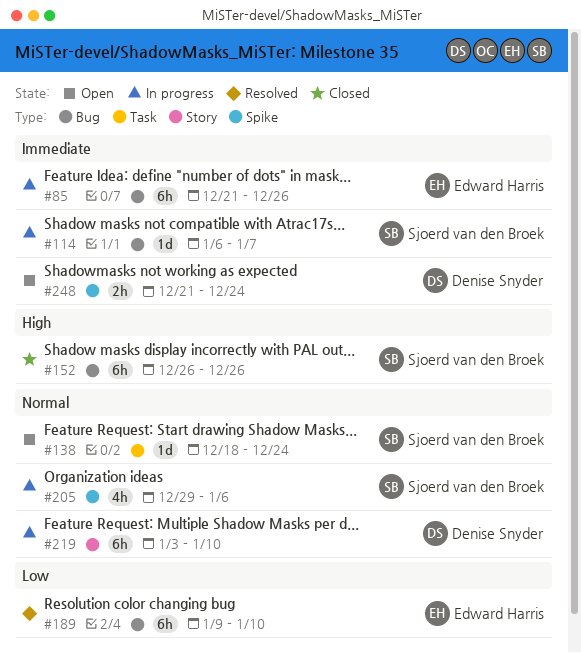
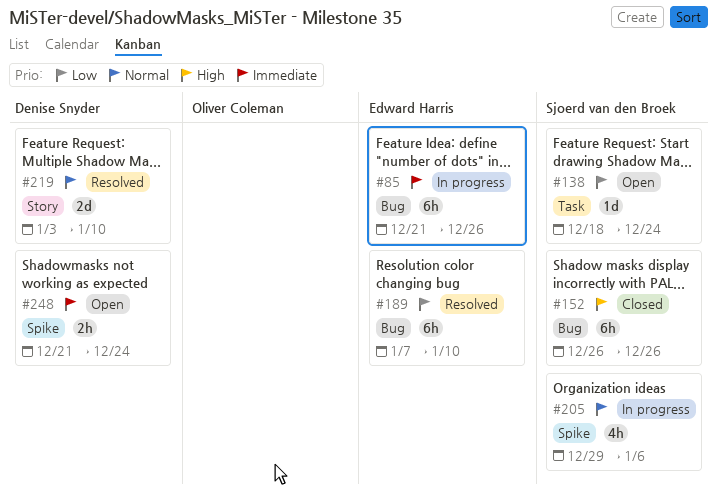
#114: present -> none
#138, priority: Normal -> Low
#189, start: Jan 9 -> Jan 7
#219, status: In progress -> Resolved
#219, estimate: 6h -> 2d

